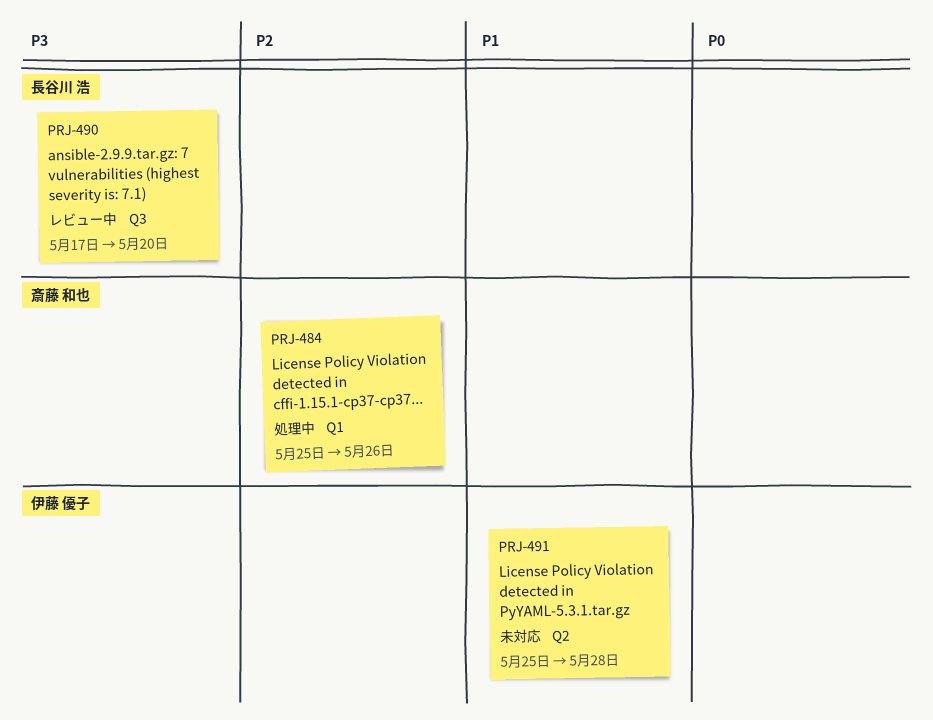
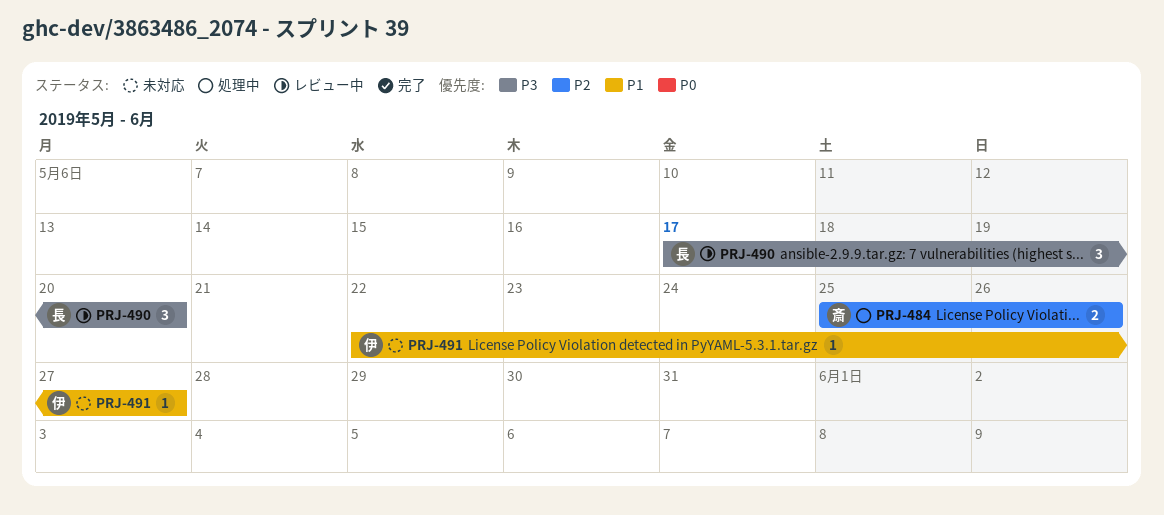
PRJ-491, start: May 25 -> May 22
PRJ-491, due: May 28 -> May 27

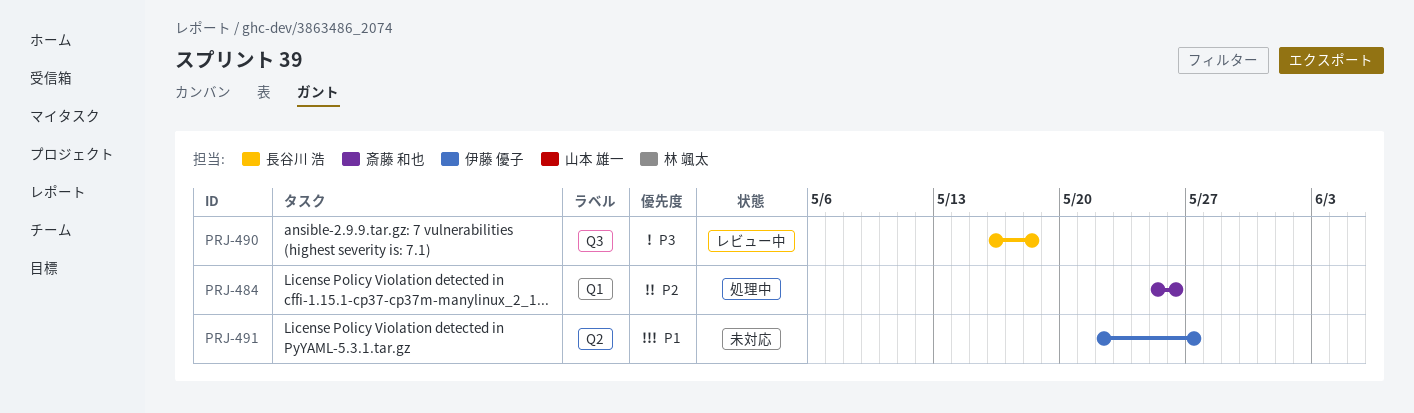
PRJ-490, start: May 17 -> May 16
PRJ-490, due: May 20 -> May 18

